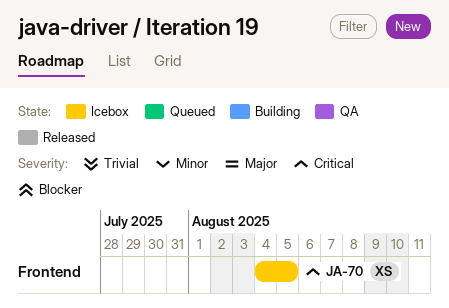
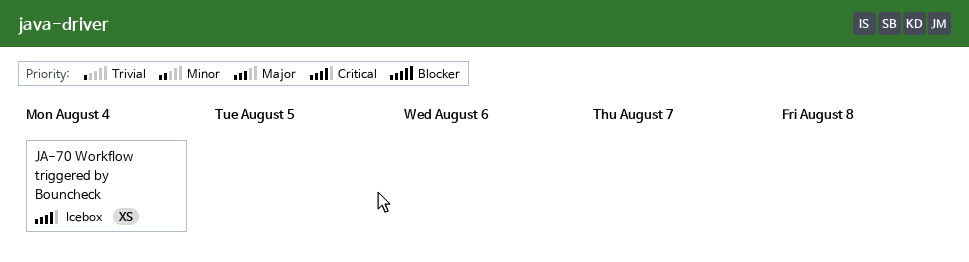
JA-70, due: Aug 5 -> Aug 4

